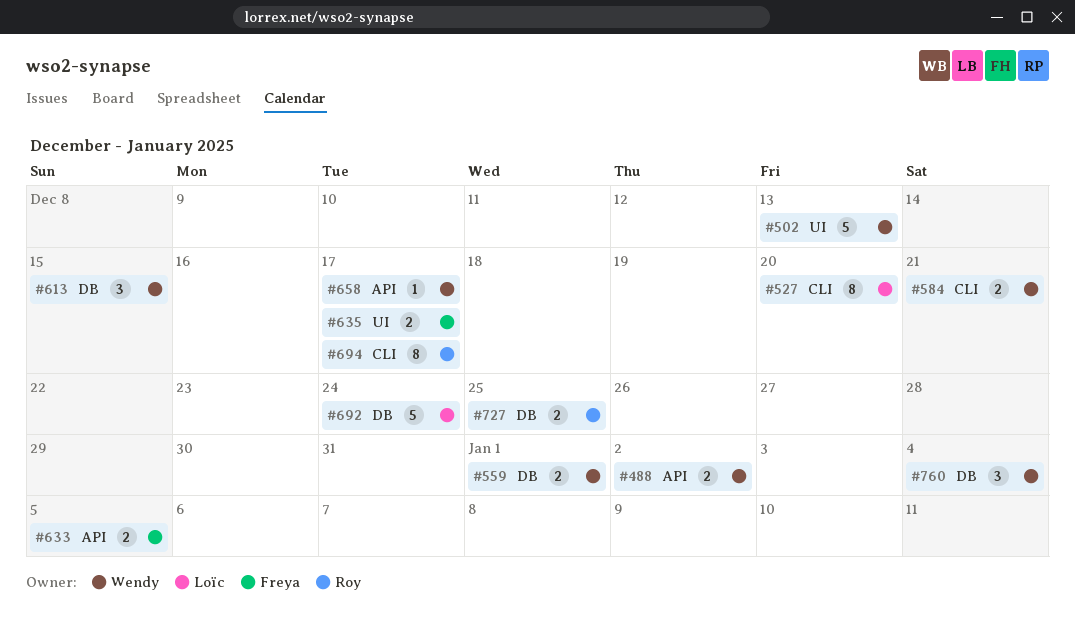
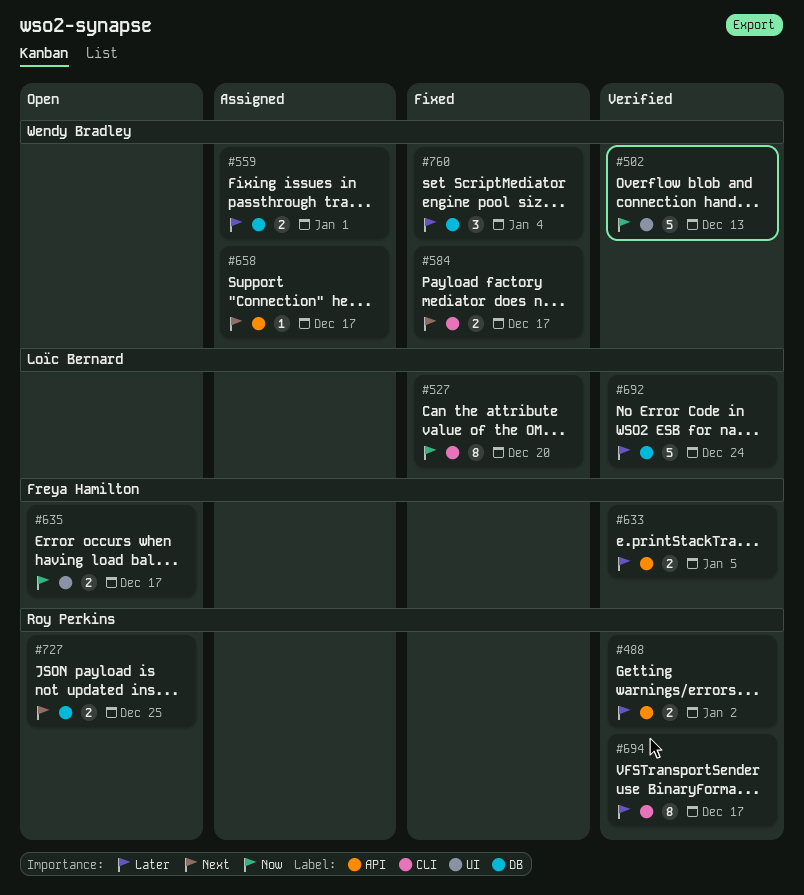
#488, owner: Wendy Bradley -> Roy Perkins
#584, due: Dec 21 -> Dec 17
#613: present -> none

